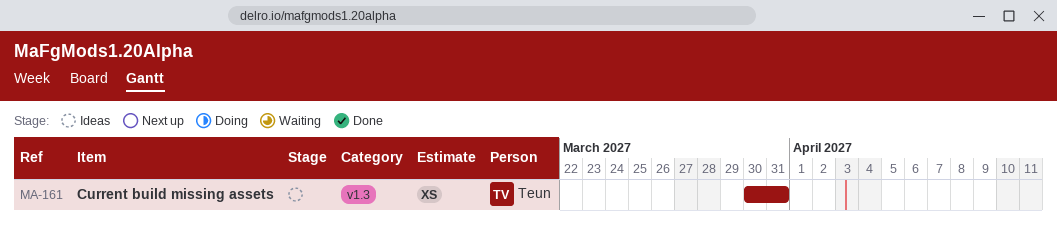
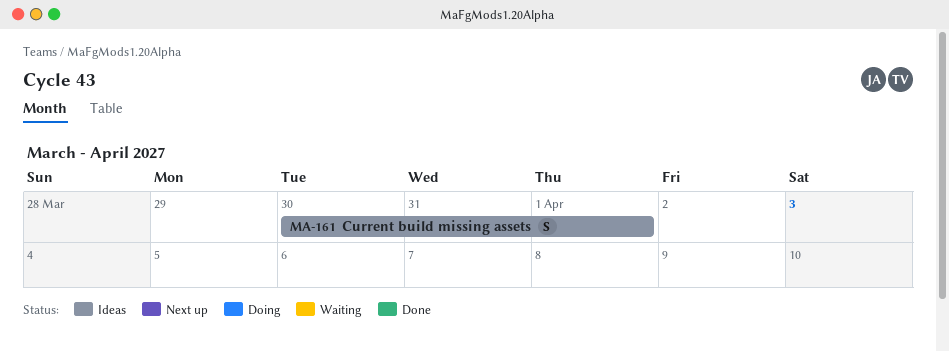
MA-161, estimate: XS -> S
MA-161, due: Mar 31 -> Apr 1

